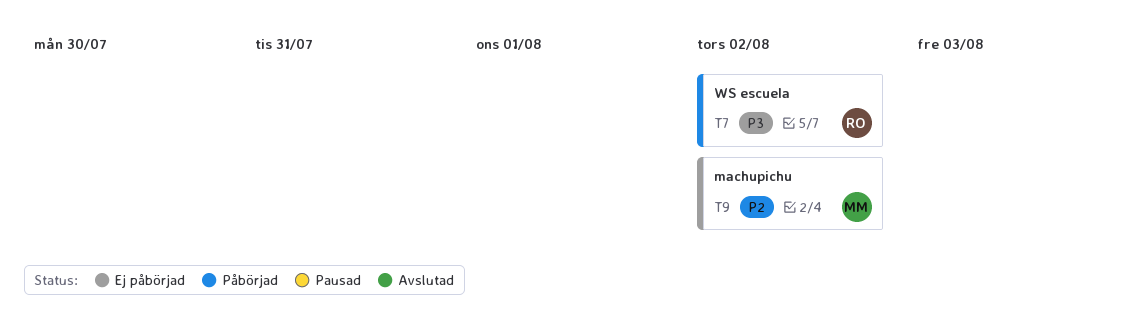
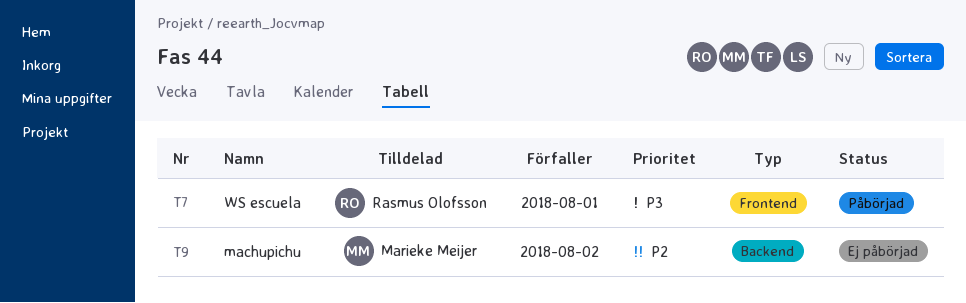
T7, due: Aug 2 -> Aug 1

